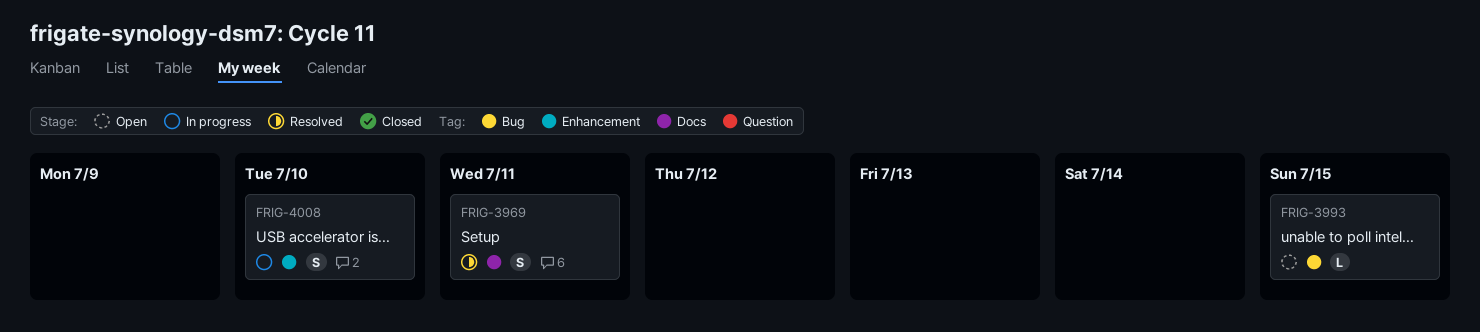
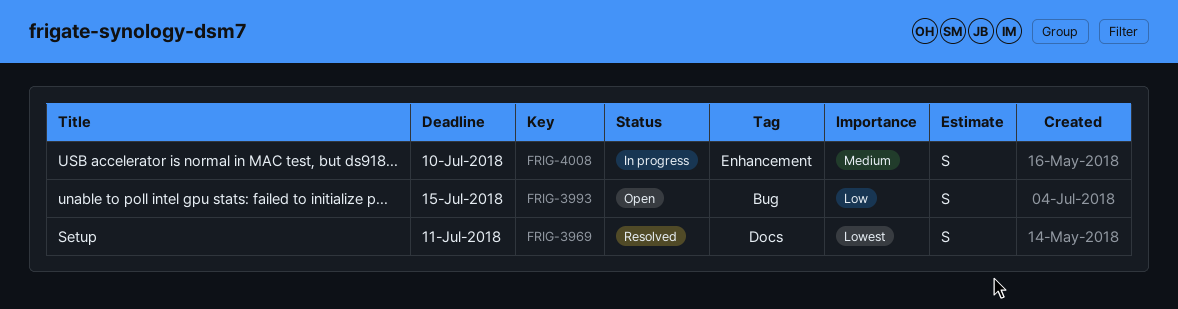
FRIG-3993, estimate: L -> S

